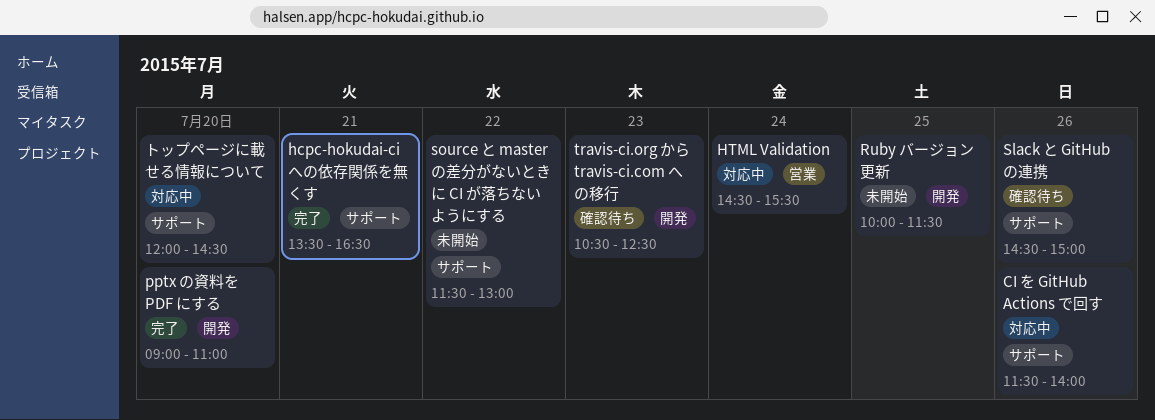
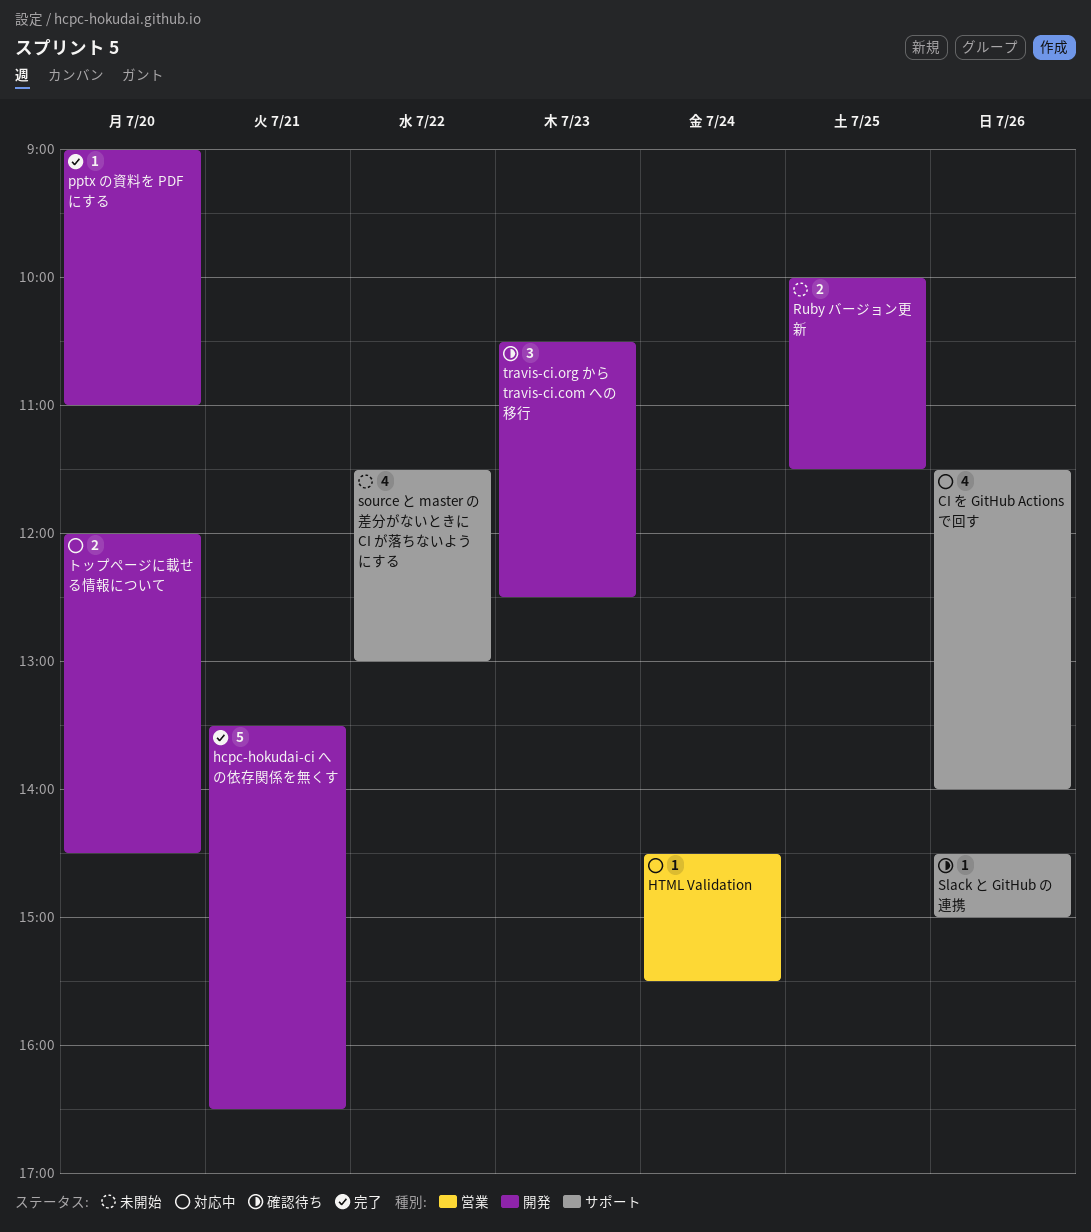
hcpc-hokudai-ci への依存関係を無くす, label: サポート -> 開発
トップページに載せる情報について, label: サポート -> 開発

